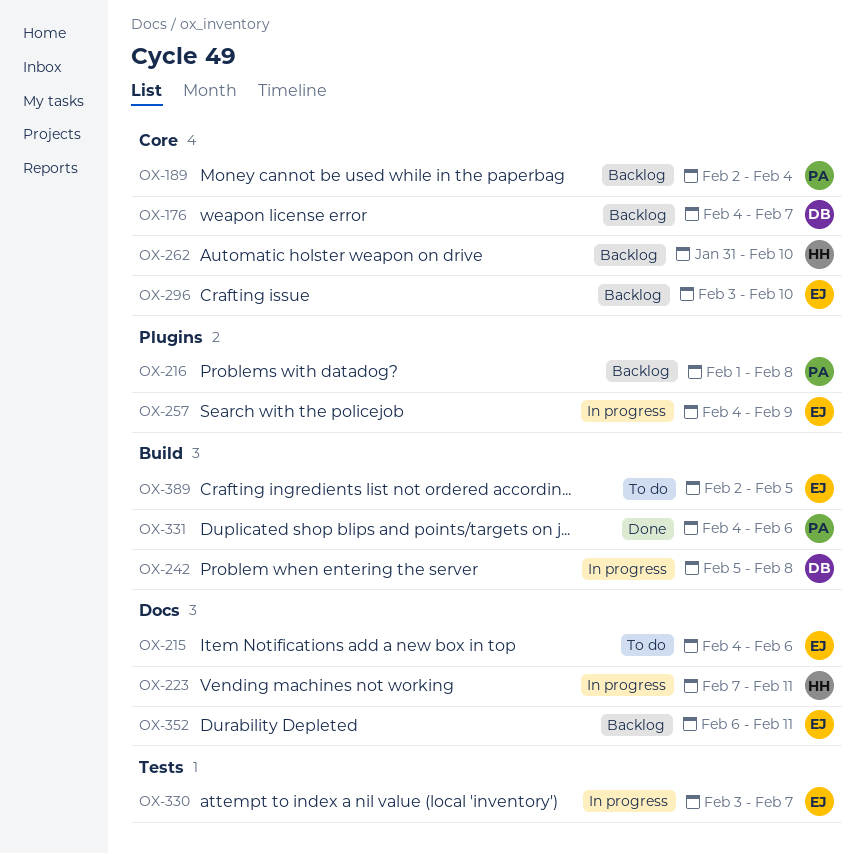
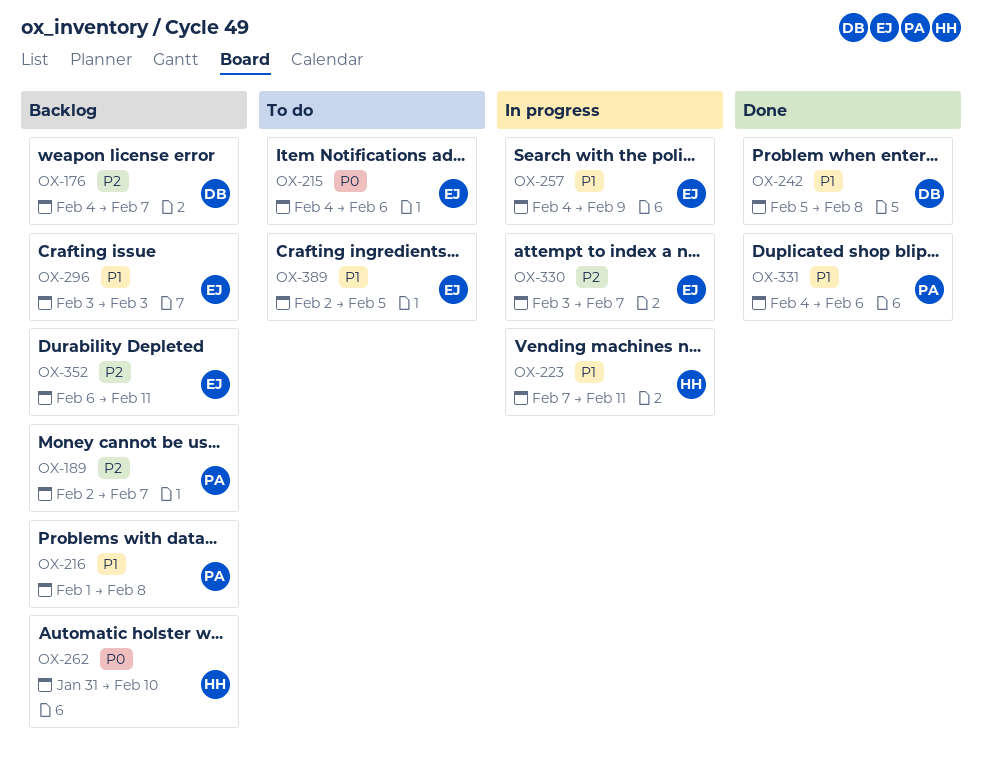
OX-189, due: Feb 4 -> Feb 7
OX-242, status: In progress -> Done
OX-296, due: Feb 10 -> Feb 3

